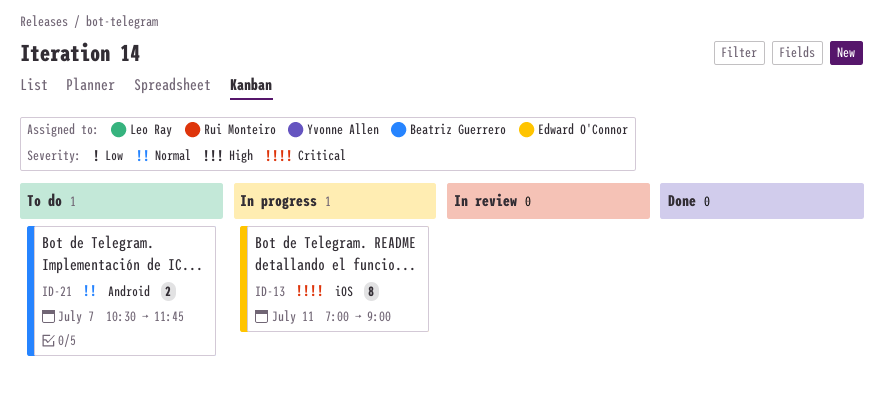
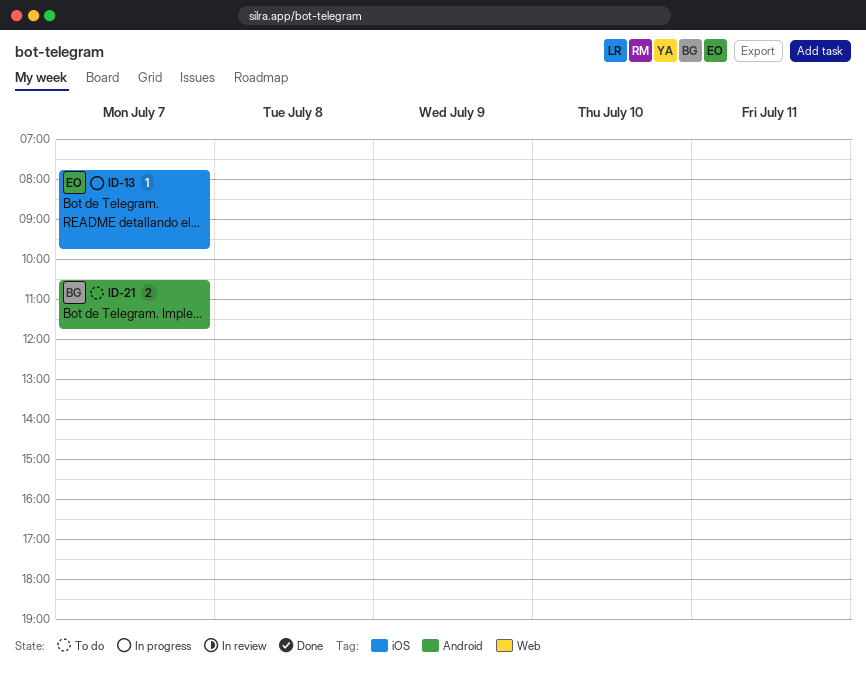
ID-13, estimate: 8 -> 1
ID-13, day: Jul 11 -> Jul 7
ID-13, begins: 07:00 -> 07:45
ID-13, ends: 09:00 -> 09:45

